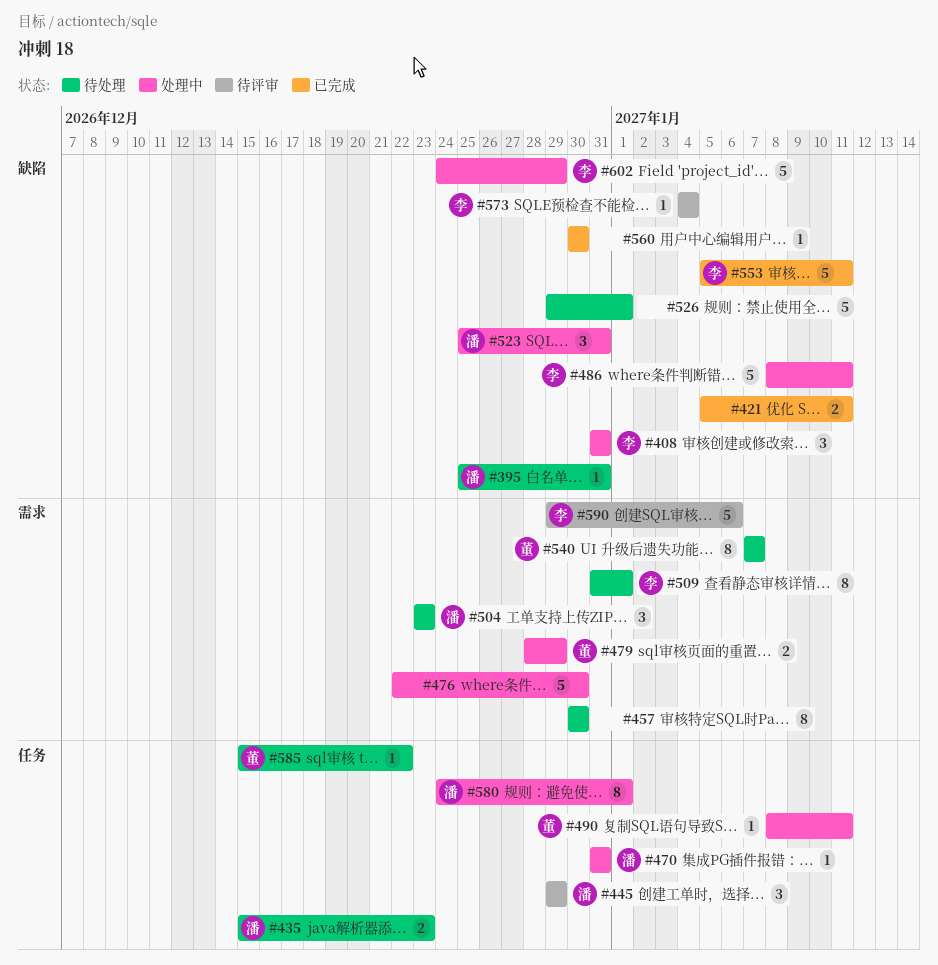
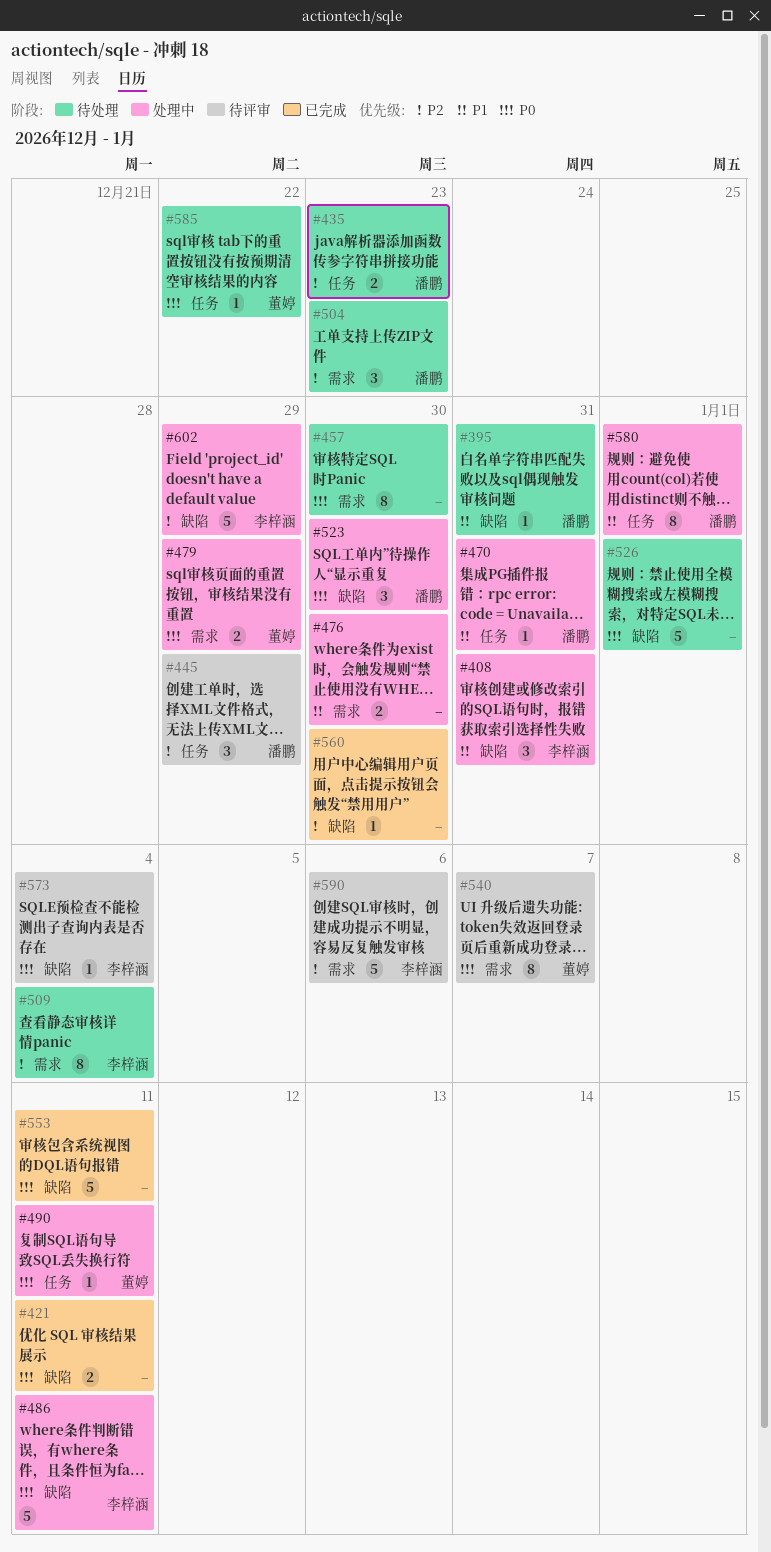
#476, estimate: 5 -> 2
#509, due: Jan 1 -> Jan 4
#523, due: Dec 31 -> Dec 30
#540, status: 待处理 -> 待评审
#553, owner: 李梓涵 -> none

